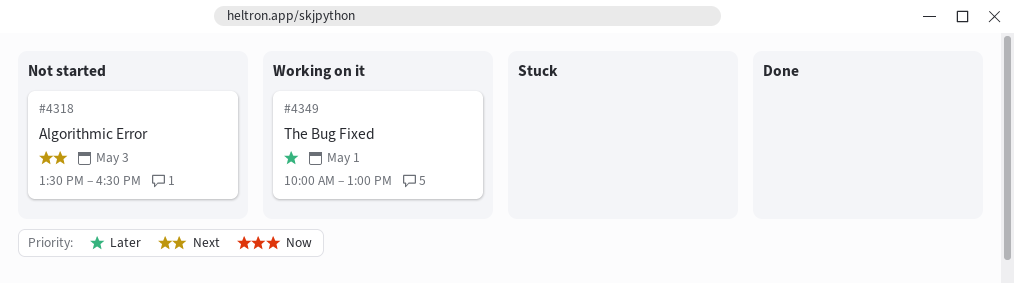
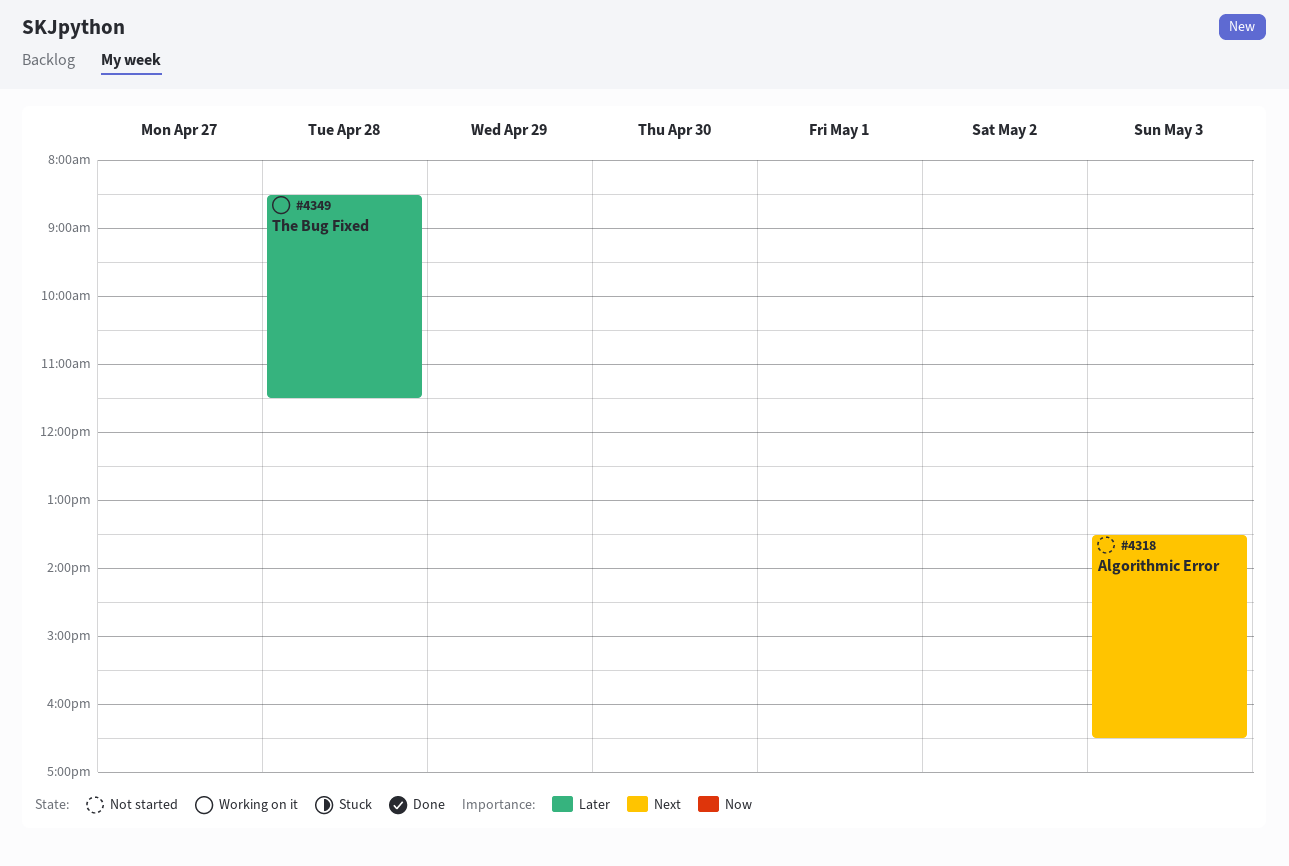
#4349, day: May 1 -> Apr 28
#4349, begins: 10:00 -> 08:30
#4349, ends: 13:00 -> 11:30

